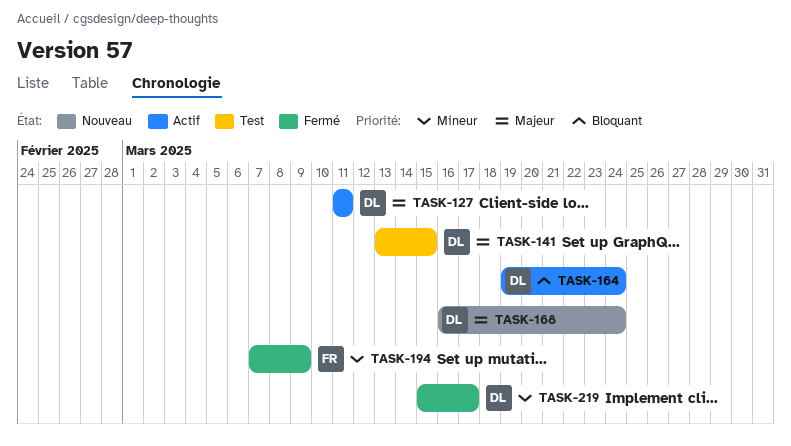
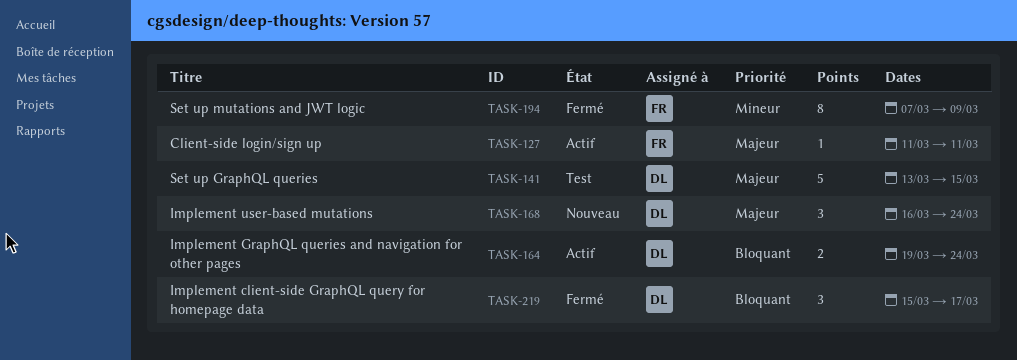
TASK-127, owner: DL -> FR
TASK-219, priority: Mineur -> Bloquant

